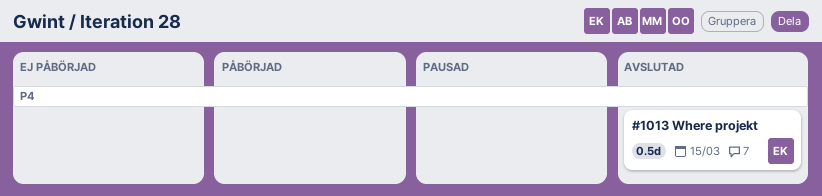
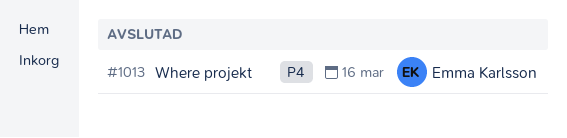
#1013, due: Mar 15 -> Mar 16

